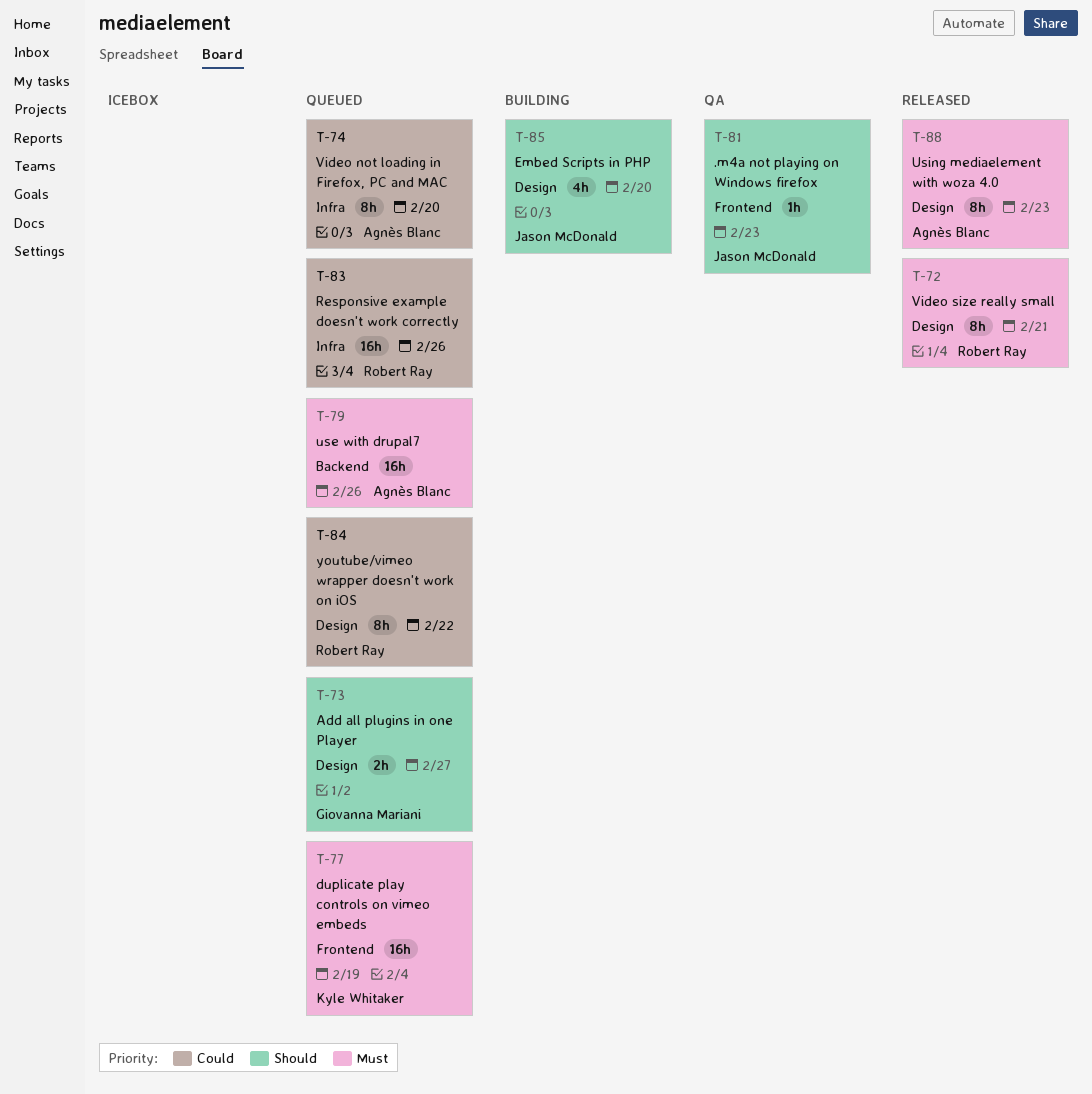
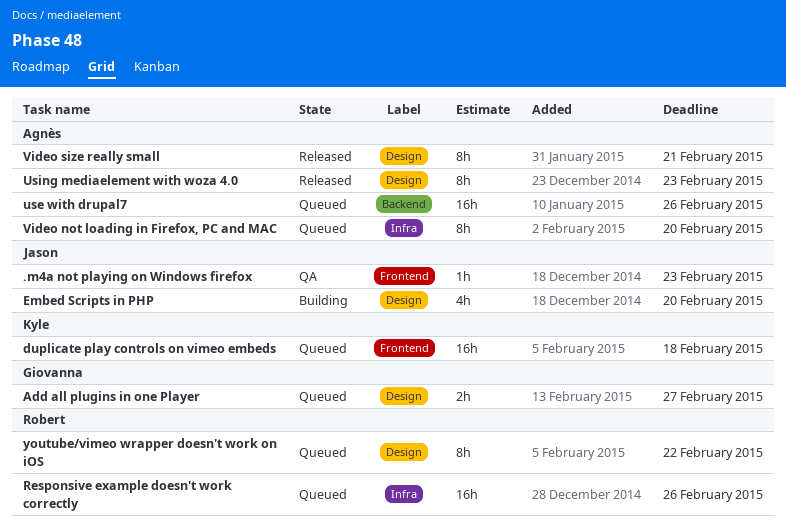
duplicate play controls on vimeo embeds, due: Feb 19 -> Feb 18
Video size really small, owner: Robert Ray -> Agnès Blanc

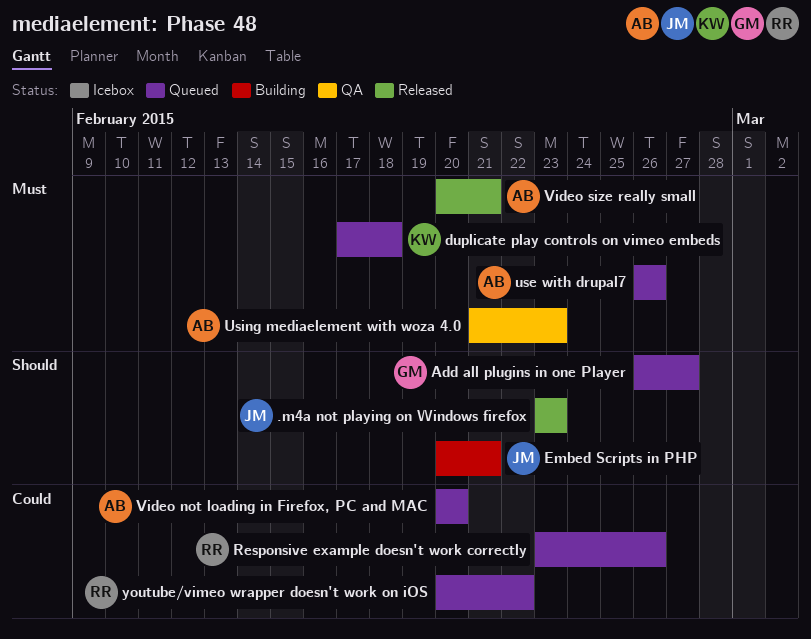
.m4a not playing on Windows firefox, status: QA -> Released
Embed Scripts in PHP, due: Feb 20 -> Feb 21
Using mediaelement with woza 4.0, status: Released -> QA

